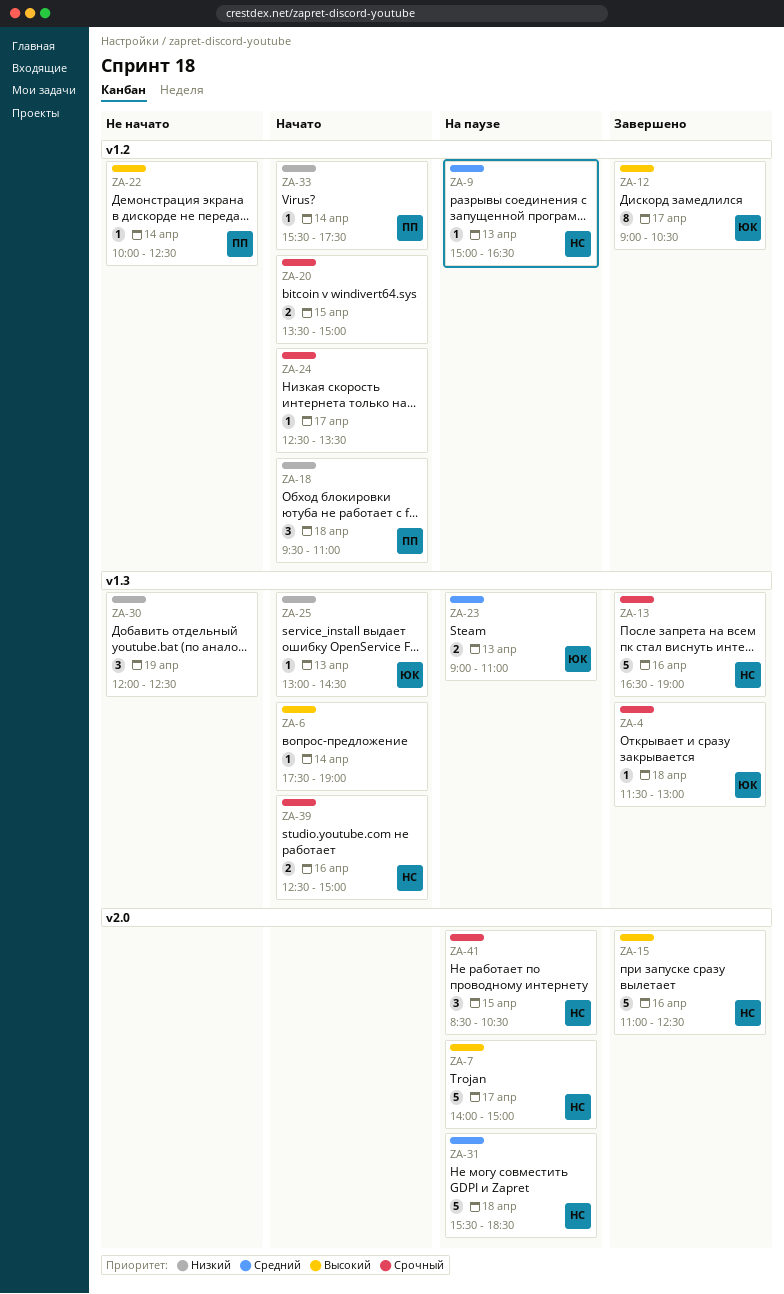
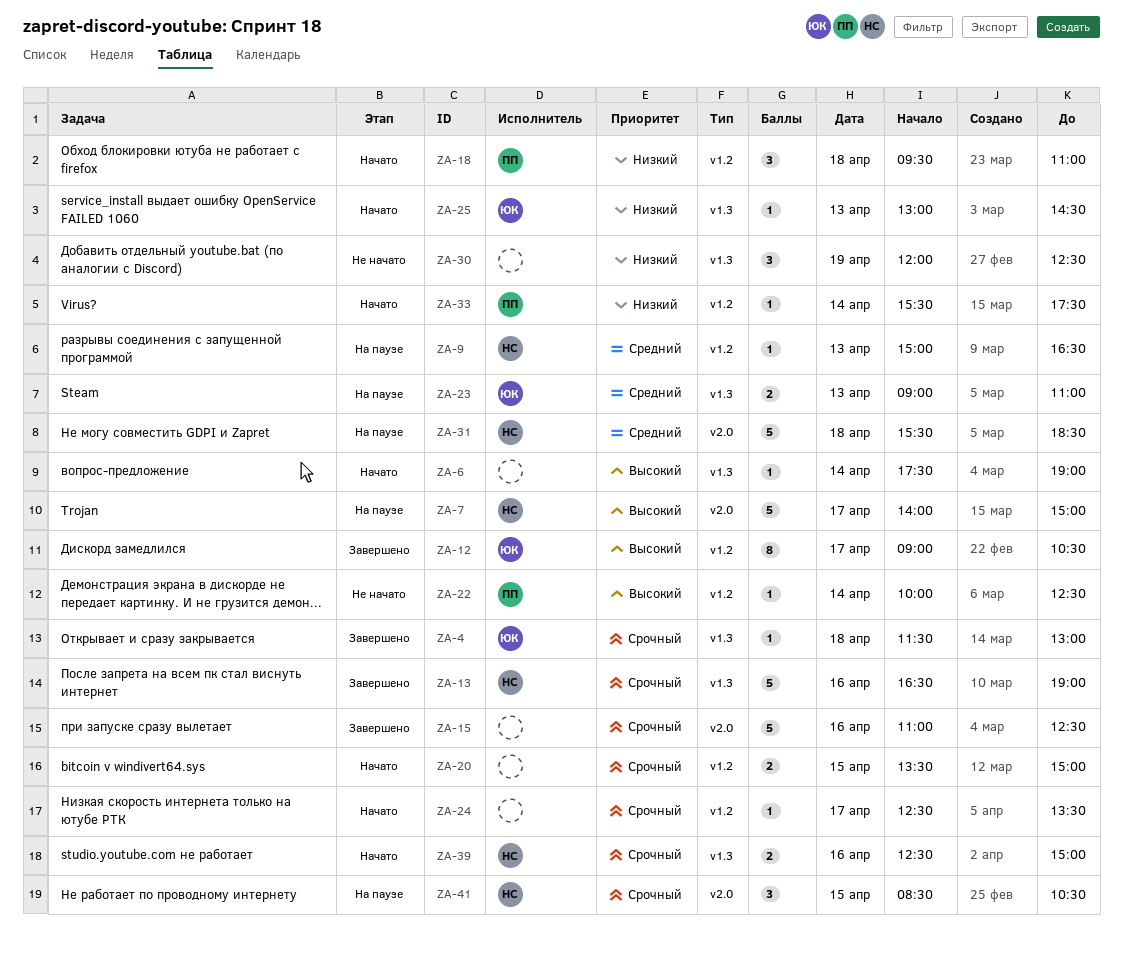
ZA-15, owner: НС -> none
ZA-15, priority: Высокий -> Срочный

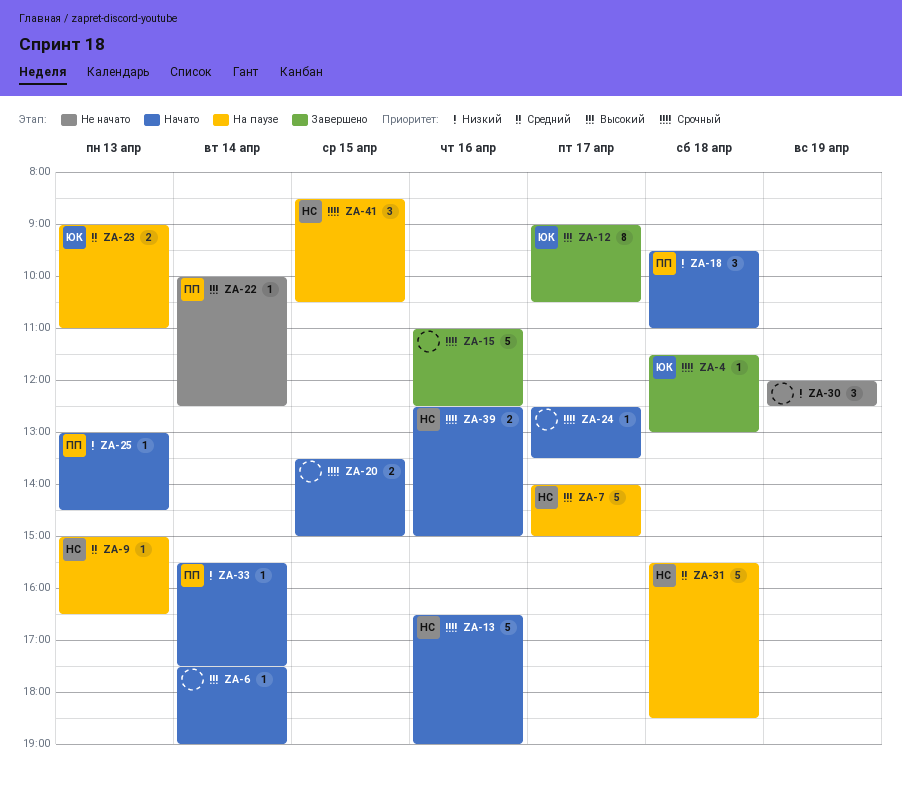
ZA-13, status: Завершено -> Начато
ZA-25, owner: ЮК -> ПП

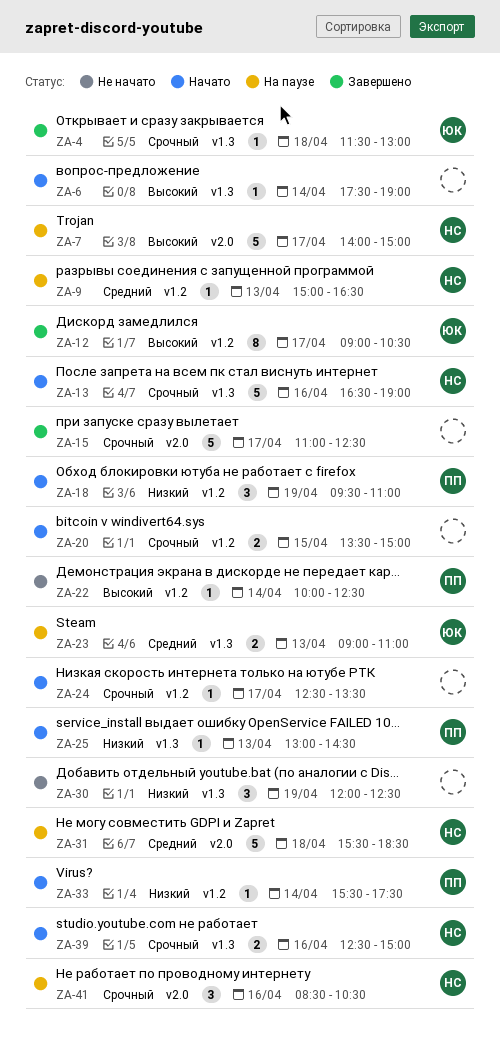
ZA-15, day: Apr 16 -> Apr 17
ZA-18, day: Apr 18 -> Apr 19
ZA-41, day: Apr 15 -> Apr 16

